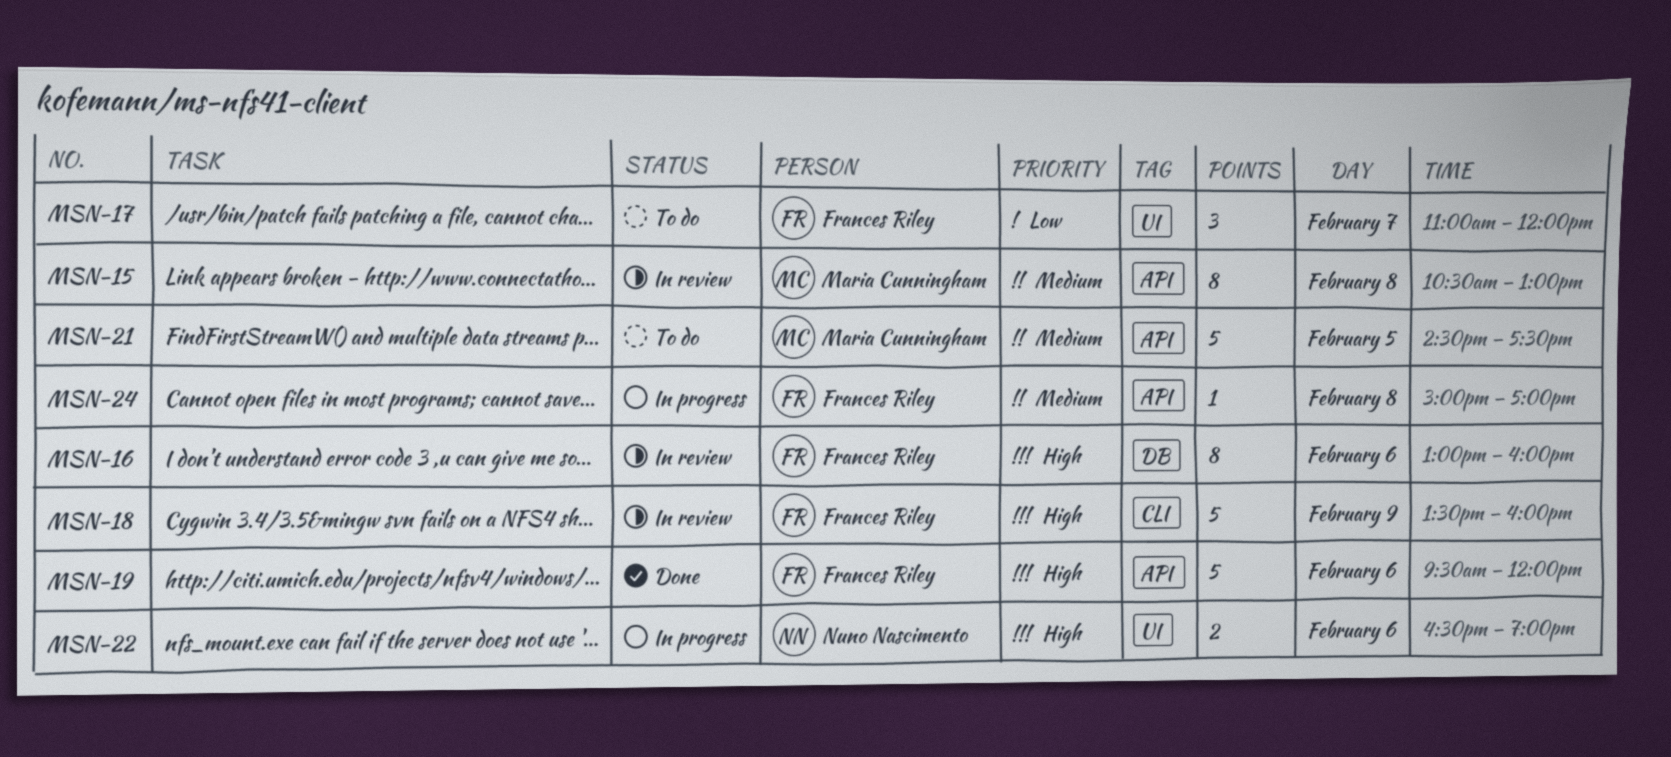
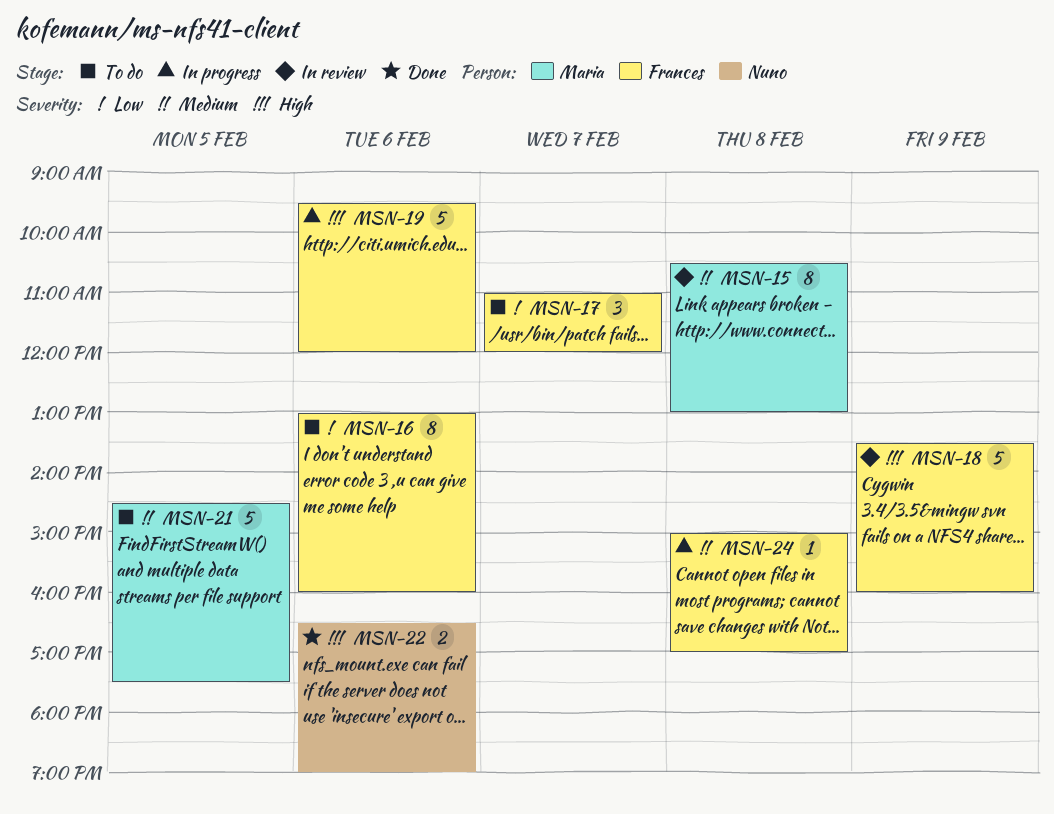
MSN-16, status: In review -> To do
MSN-16, priority: High -> Low
MSN-19, status: Done -> In progress
MSN-22, status: In progress -> Done

